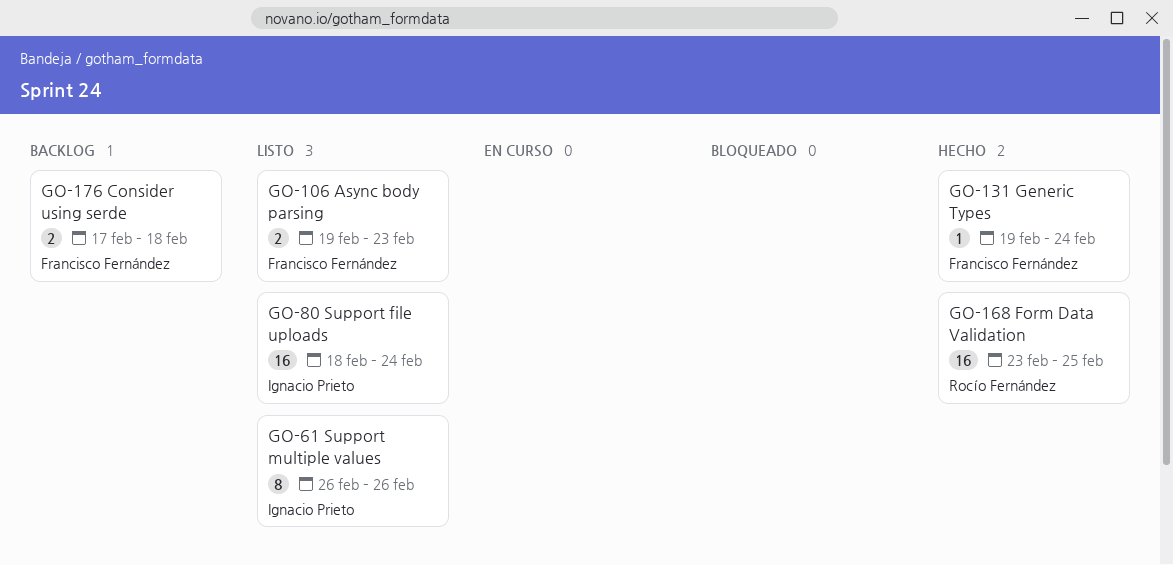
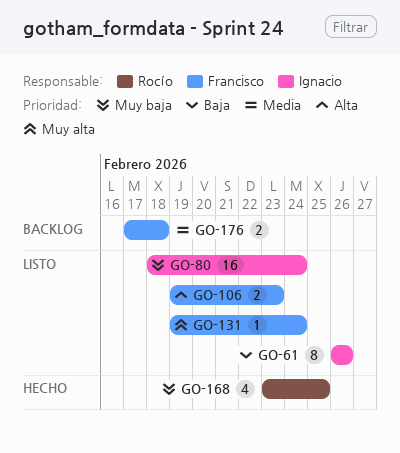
GO-131, status: Hecho -> Listo
GO-168, estimate: 16 -> 4

